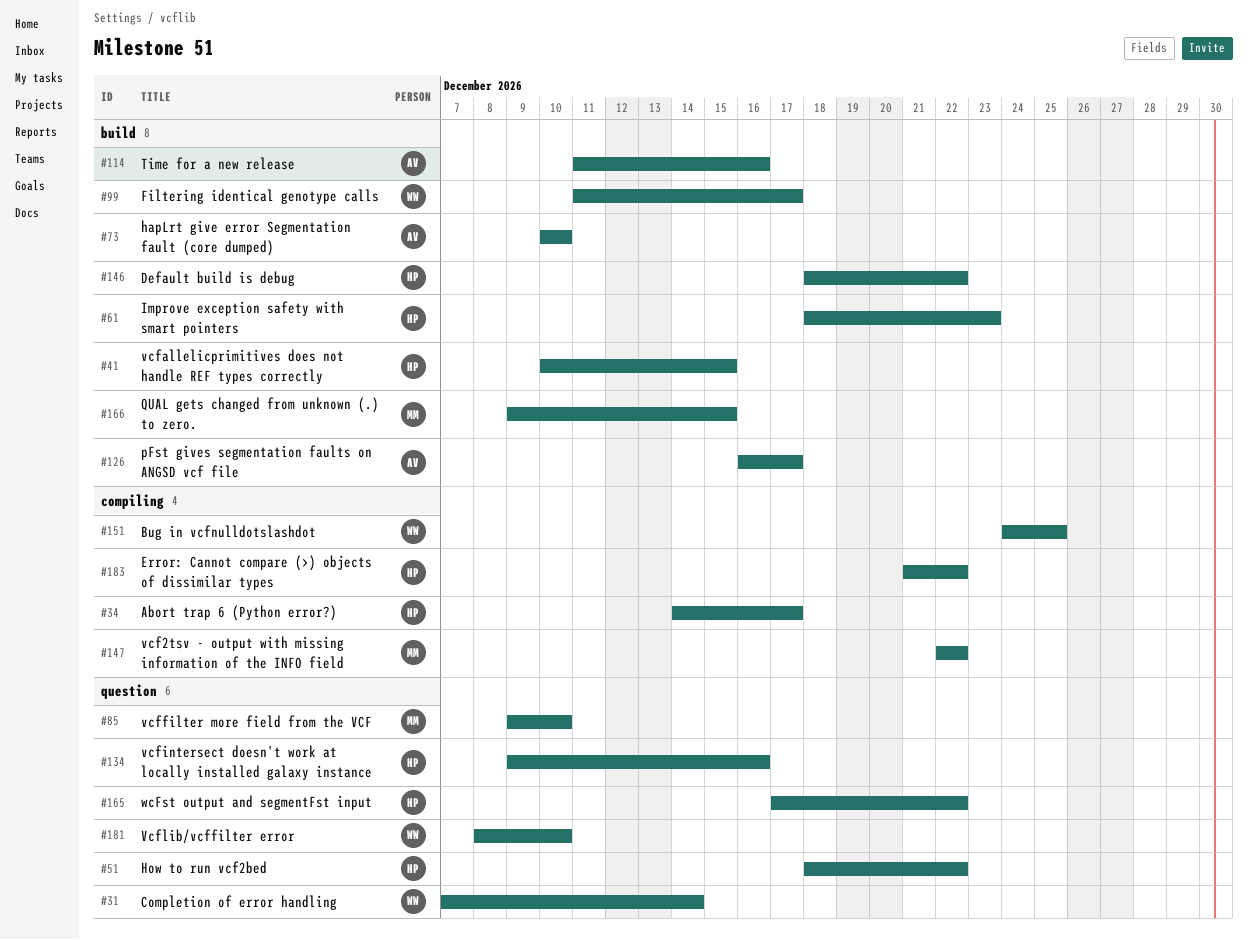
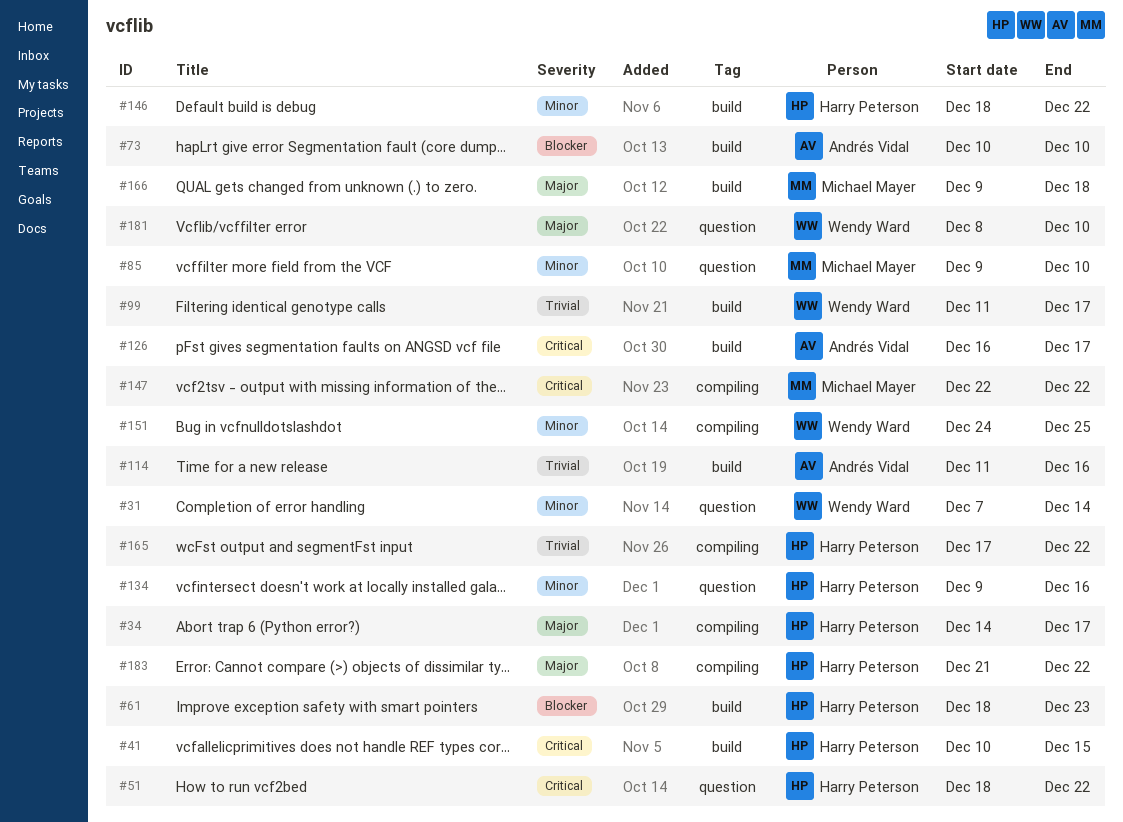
#165, label: question -> compiling
#166, due: Dec 15 -> Dec 18

